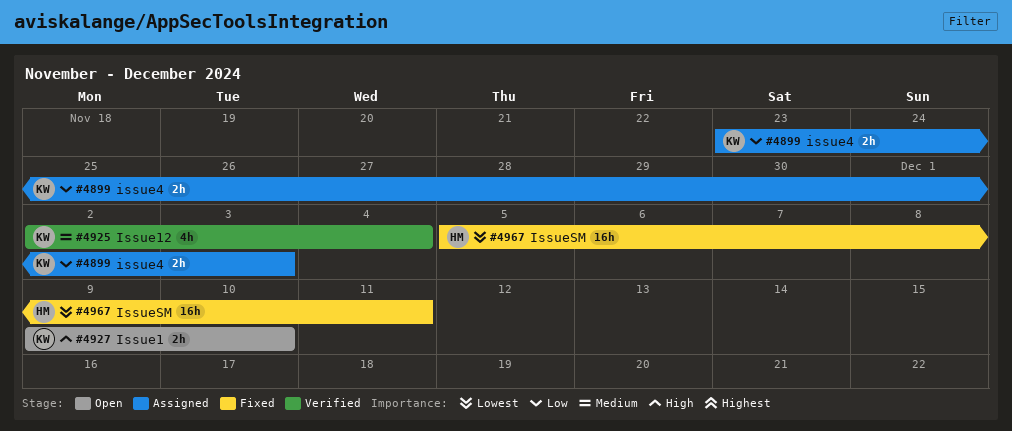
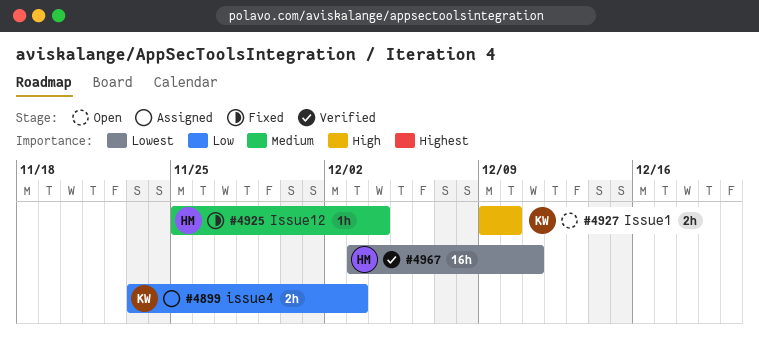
#4925, status: Verified -> Fixed
#4925, owner: KW -> HM
#4925, estimate: 4h -> 1h
#4925, start: Dec 2 -> Nov 25
#4967, status: Fixed -> Verified
#4967, start: Dec 5 -> Dec 3

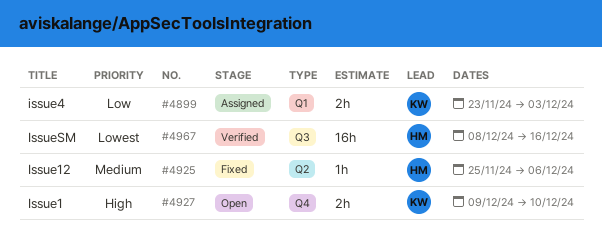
#4925, due: Dec 4 -> Dec 6
#4967, start: Dec 3 -> Dec 8
#4967, due: Dec 11 -> Dec 16

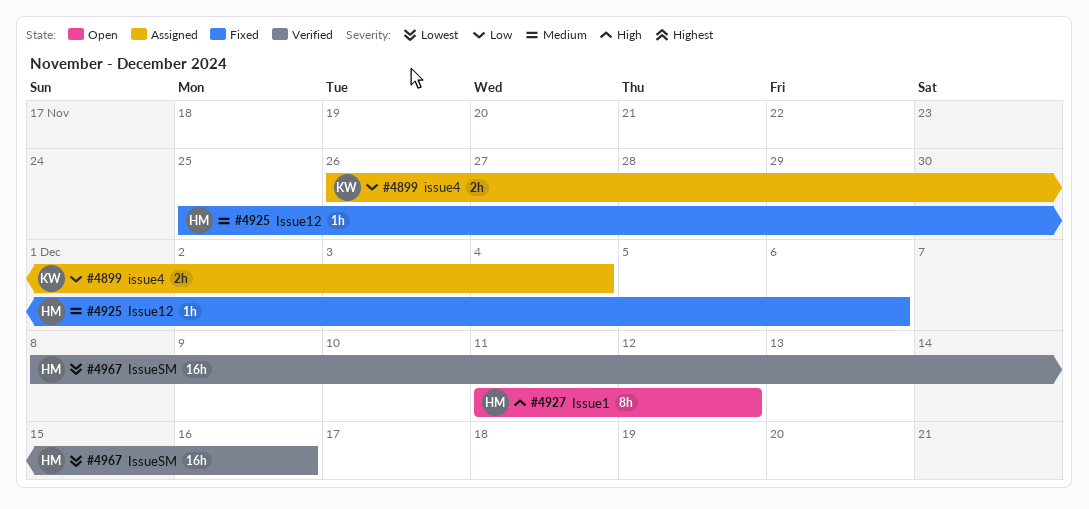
#4899, start: Nov 23 -> Nov 26
#4899, due: Dec 3 -> Dec 4
#4927, owner: KW -> HM
#4927, estimate: 2h -> 8h
#4927, start: Dec 9 -> Dec 11
#4927, due: Dec 10 -> Dec 12

